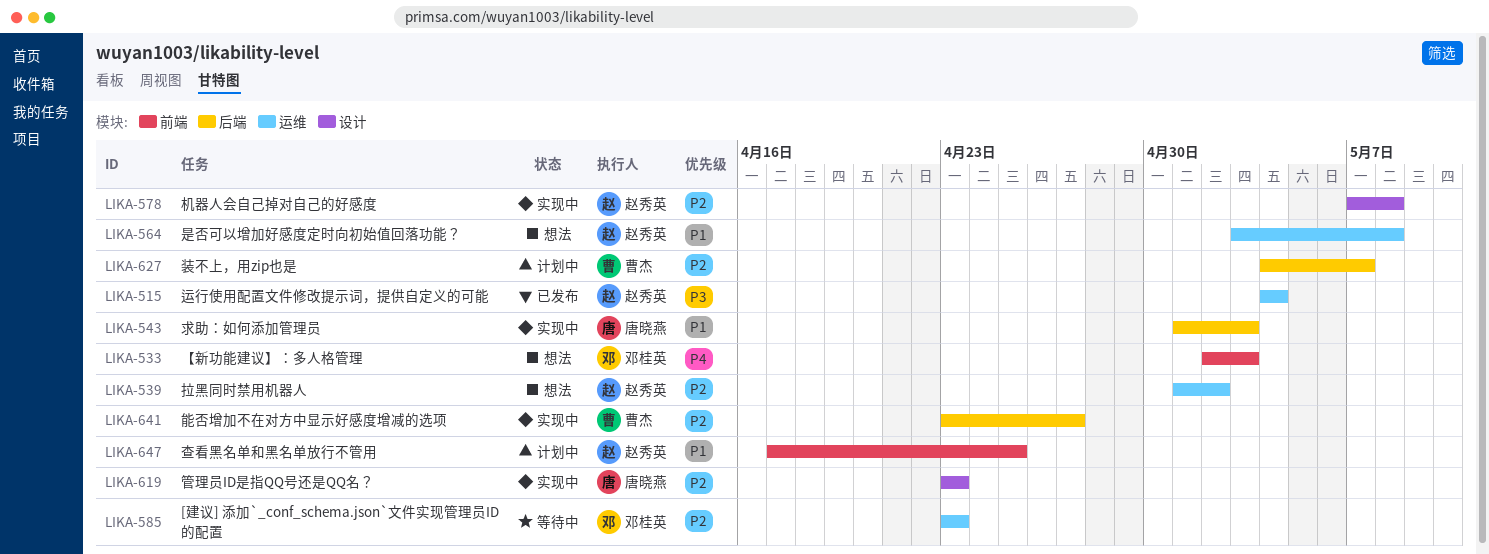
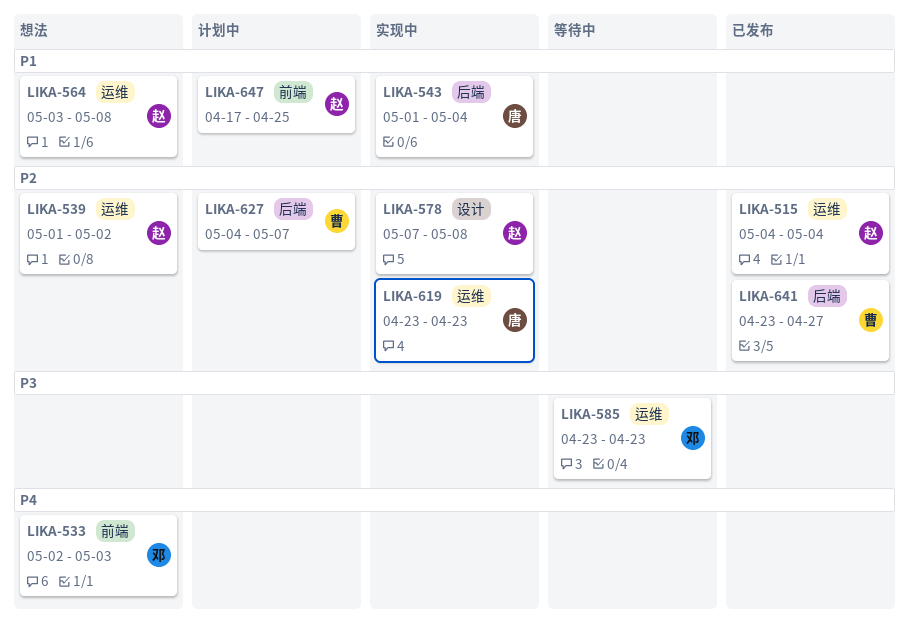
LIKA-515, priority: P3 -> P2
LIKA-543, due: May 3 -> May 4
LIKA-585, priority: P2 -> P3
LIKA-619, label: 设计 -> 运维
LIKA-641, status: 实现中 -> 已发布

